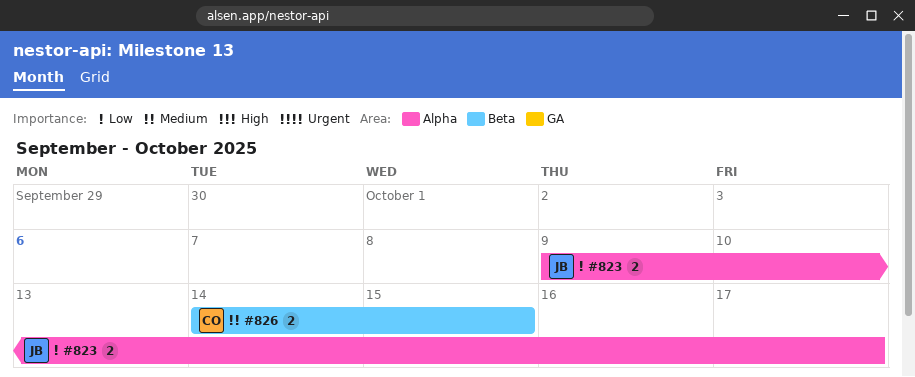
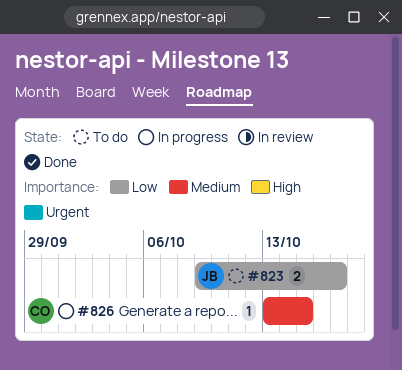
#826, estimate: 2 -> 1
#826, start: Oct 14 -> Oct 13

